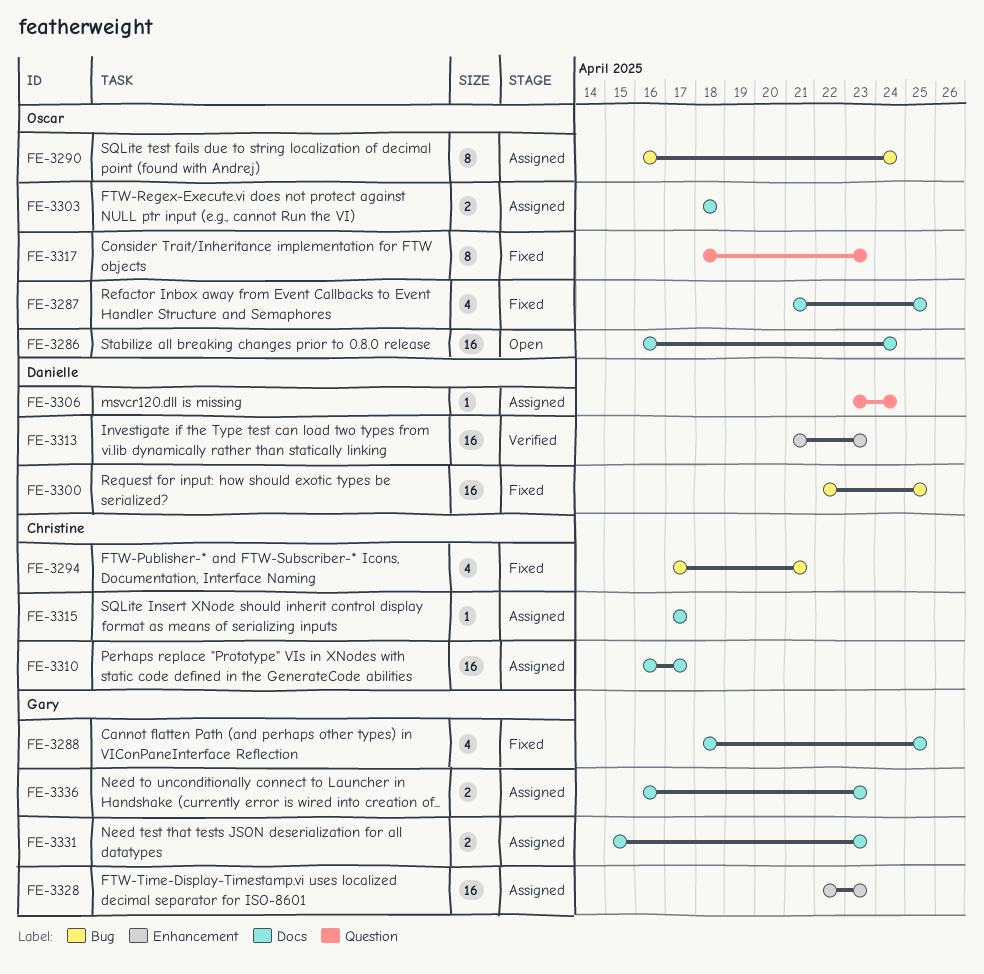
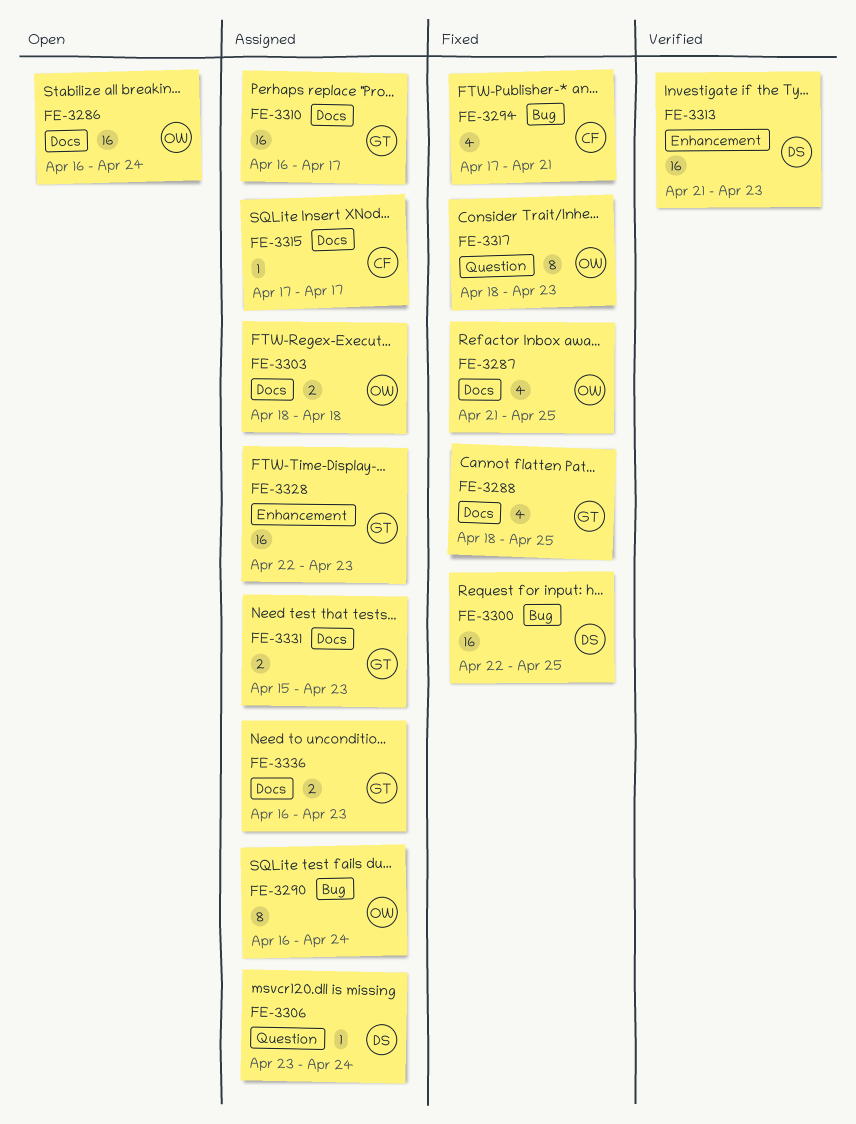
FE-3310, owner: Christine -> Gary

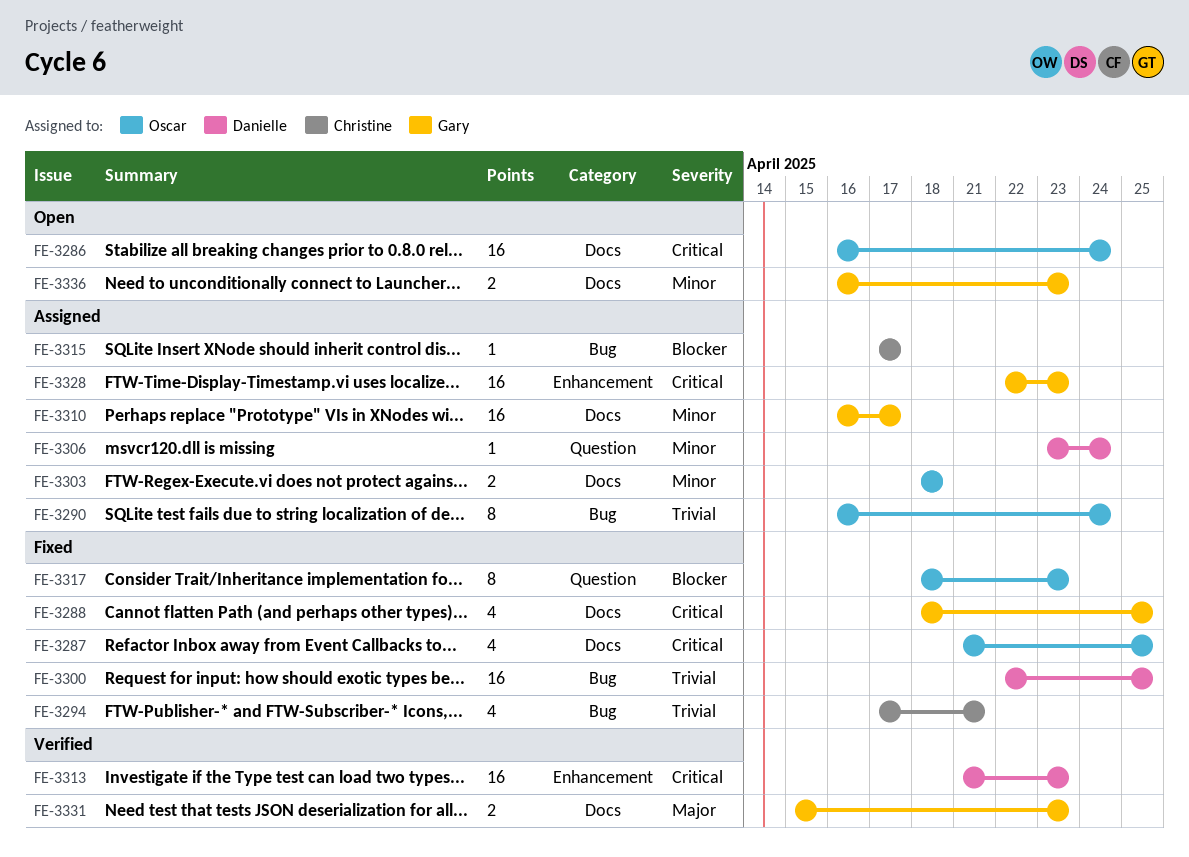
FE-3315, label: Docs -> Bug
FE-3331, status: Assigned -> Verified
FE-3336, status: Assigned -> Open

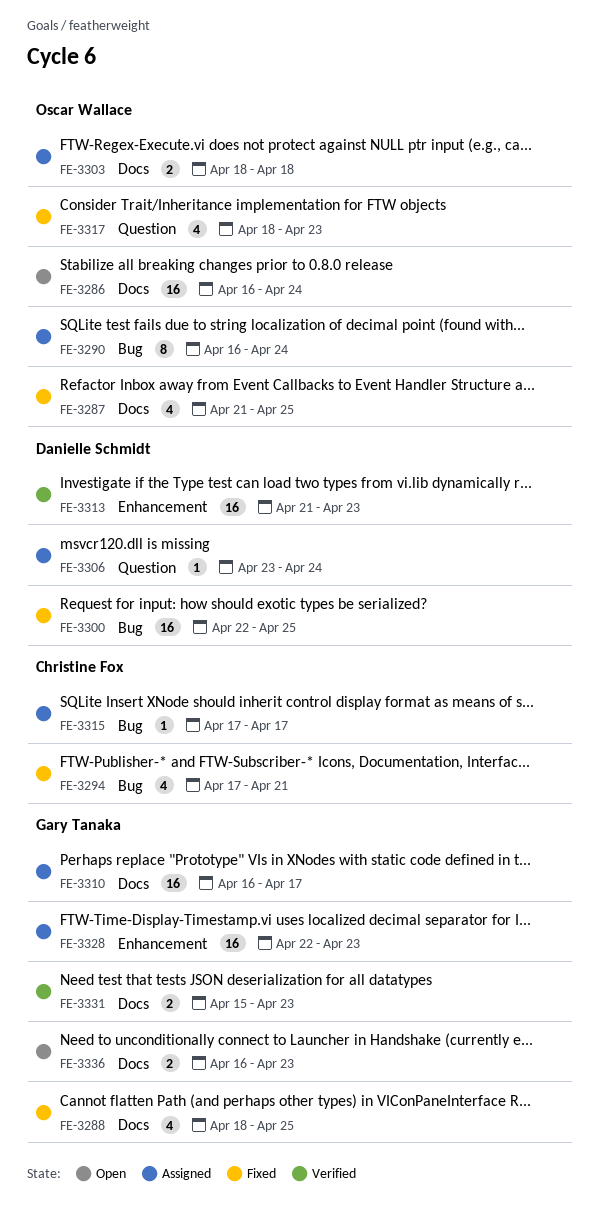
FE-3317, estimate: 8 -> 4

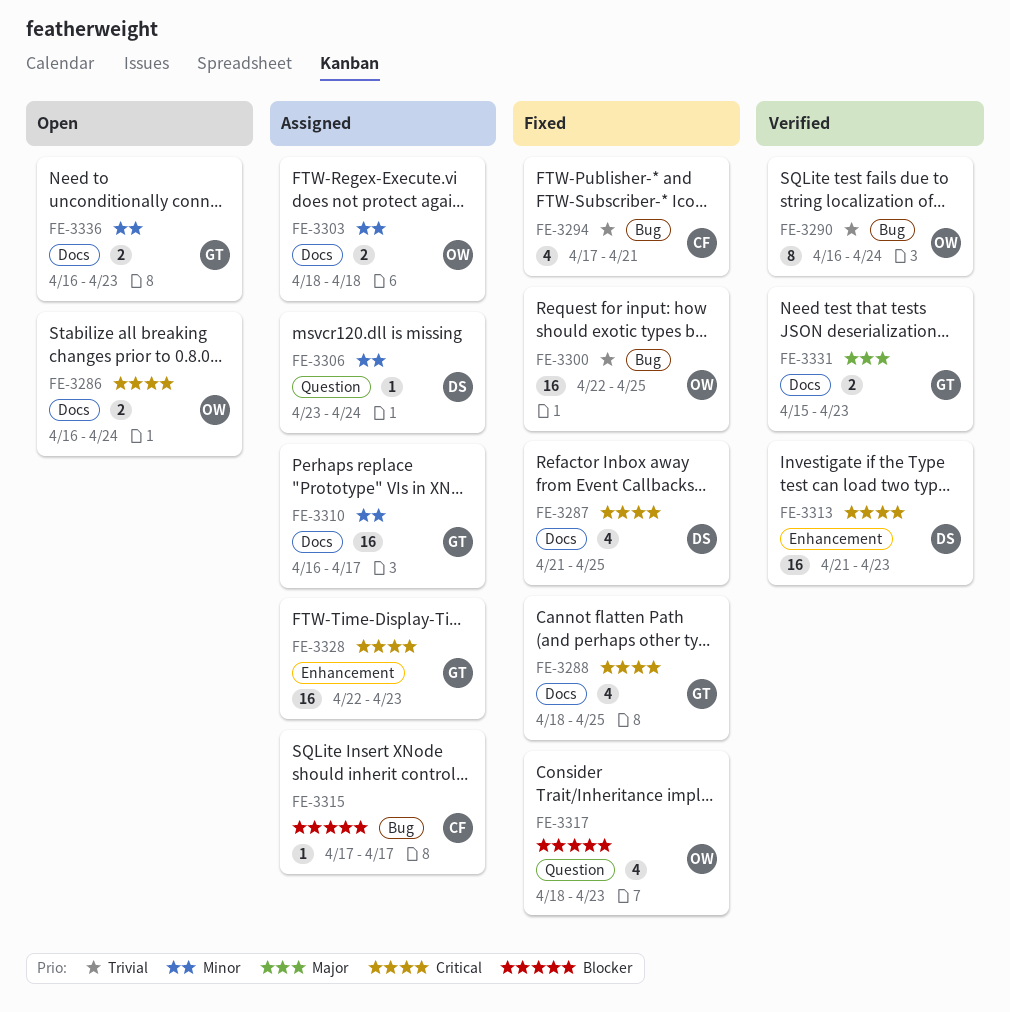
FE-3286, estimate: 16 -> 2
FE-3287, owner: Oscar Wallace -> Danielle Schmidt
FE-3290, status: Assigned -> Verified
FE-3300, owner: Danielle Schmidt -> Oscar Wallace

